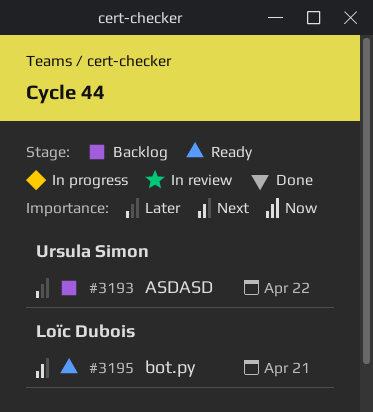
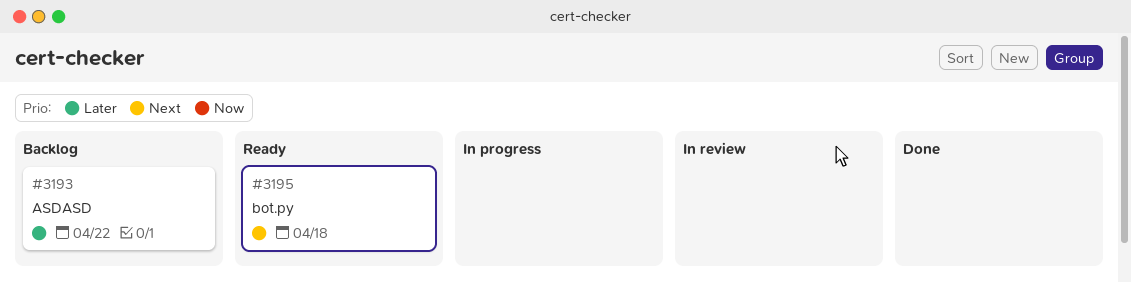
#3195, due: Apr 21 -> Apr 18

